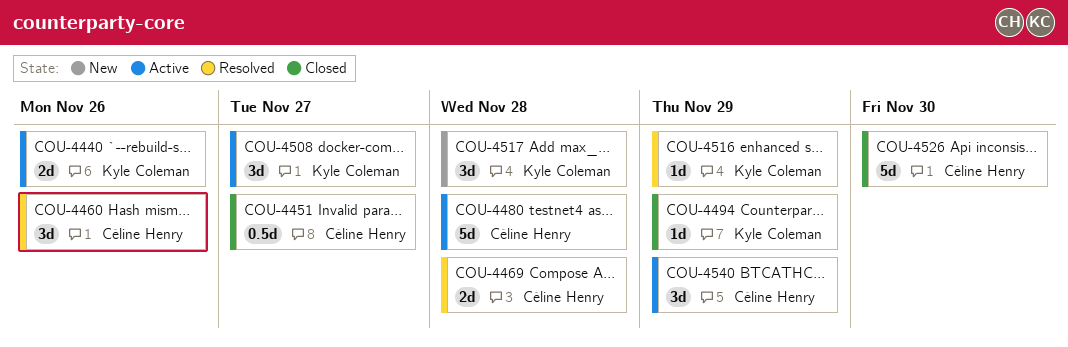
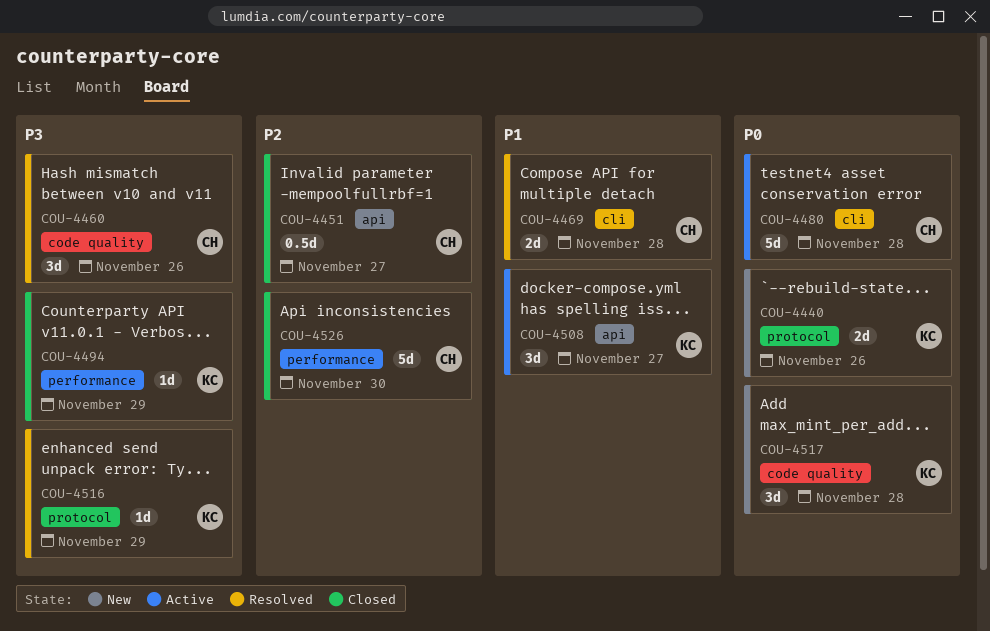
COU-4440, status: Active -> New
COU-4540: present -> none

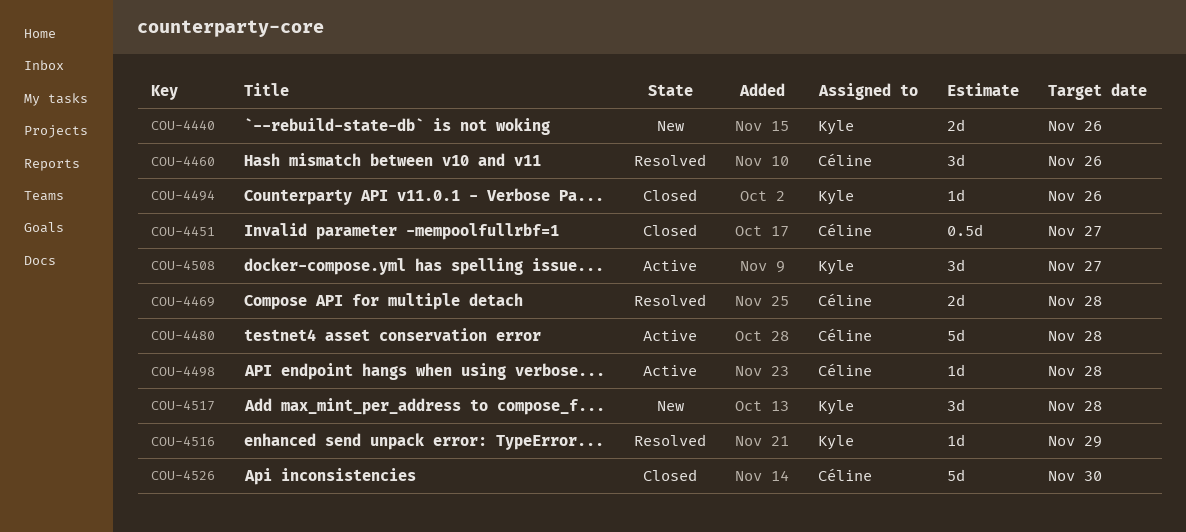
COU-4494, due: Nov 29 -> Nov 26
COU-4498: none -> present

